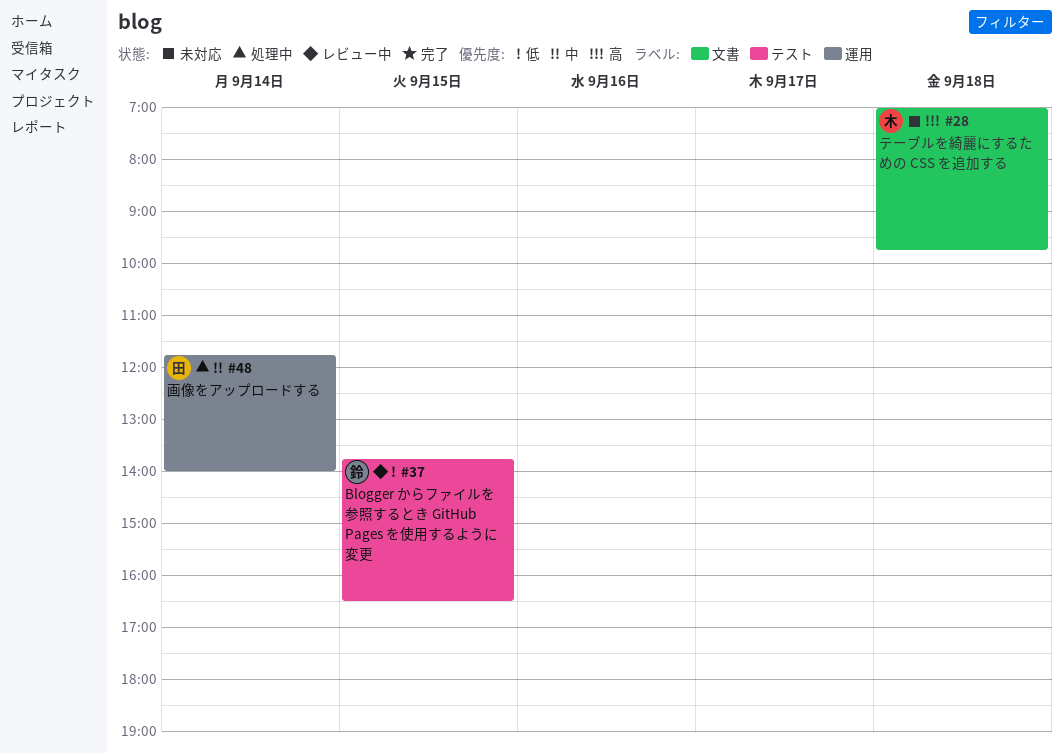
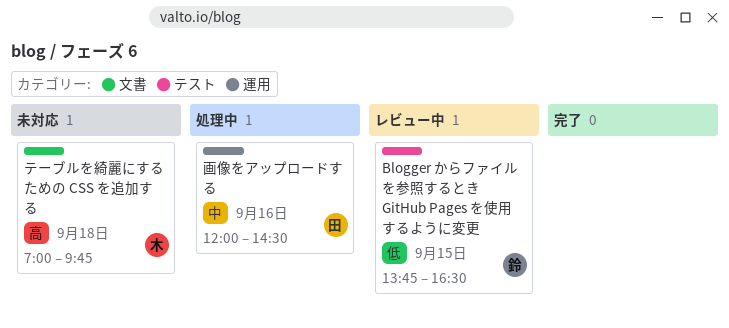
画像をアップロードする, day: Sep 14 -> Sep 16
画像をアップロードする, begins: 11:45 -> 12:00
画像をアップロードする, ends: 14:00 -> 14:30

